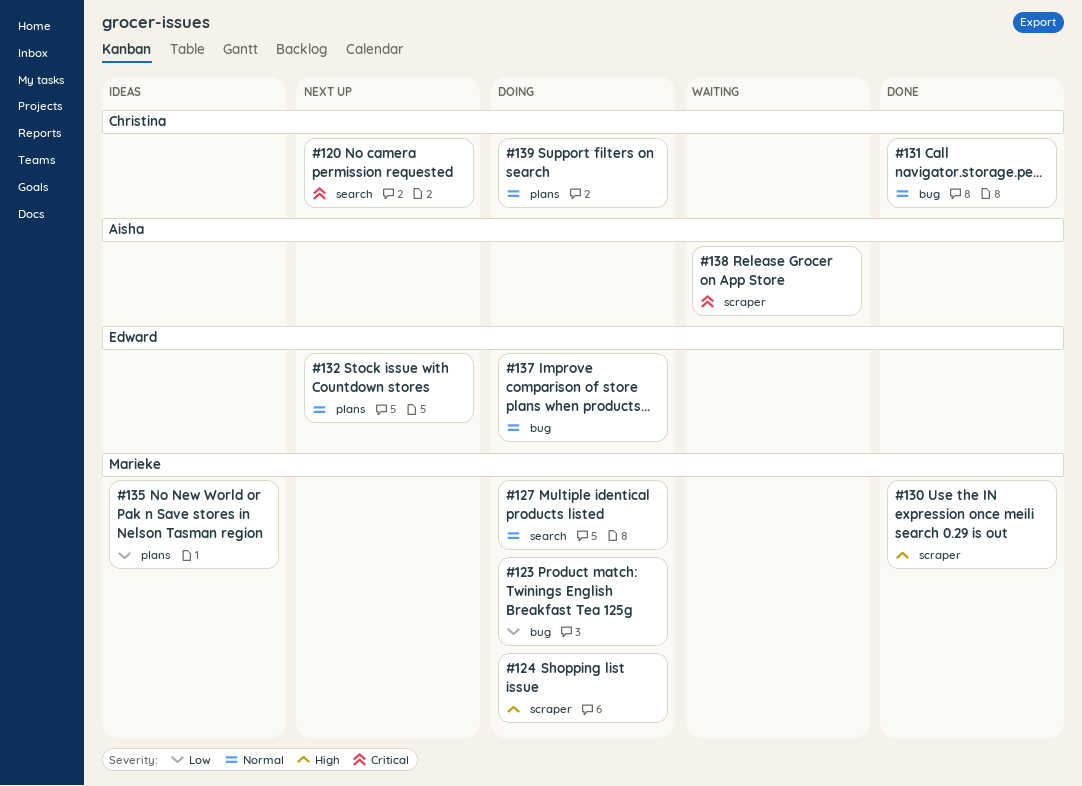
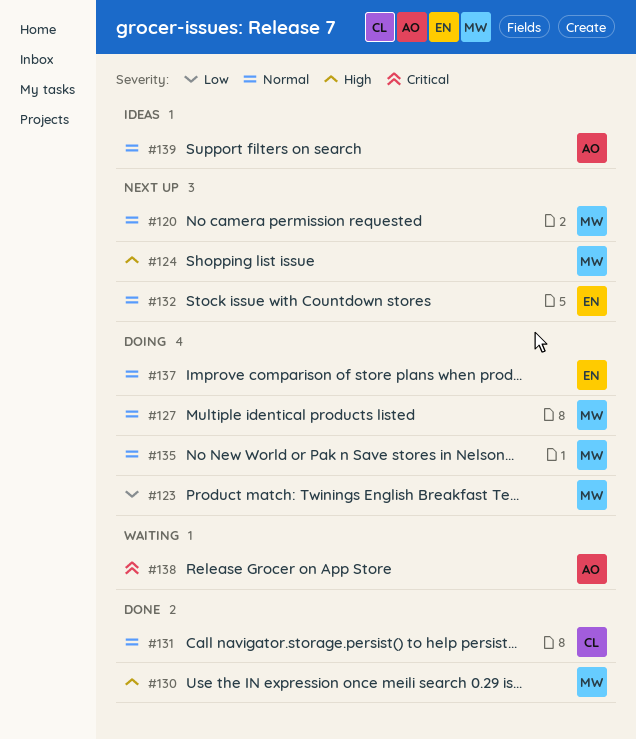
#120, owner: Christina -> Marieke
#120, priority: Critical -> Normal
#124, status: Doing -> Next up
#135, status: Ideas -> Doing
#135, priority: Low -> Normal
#139, status: Doing -> Ideas
#139, owner: Christina -> Aisha

